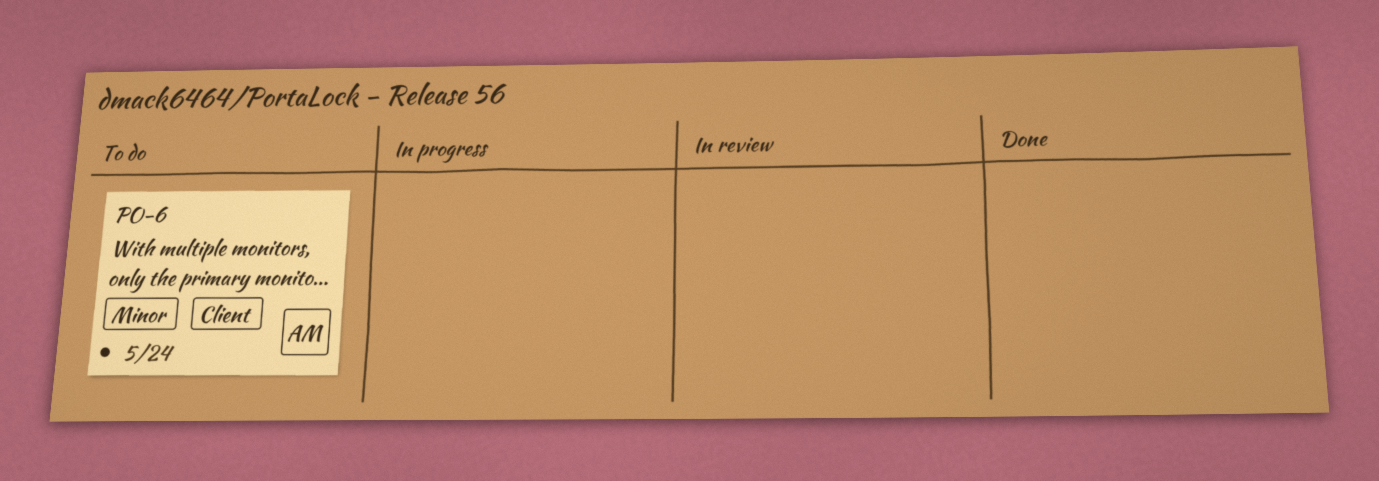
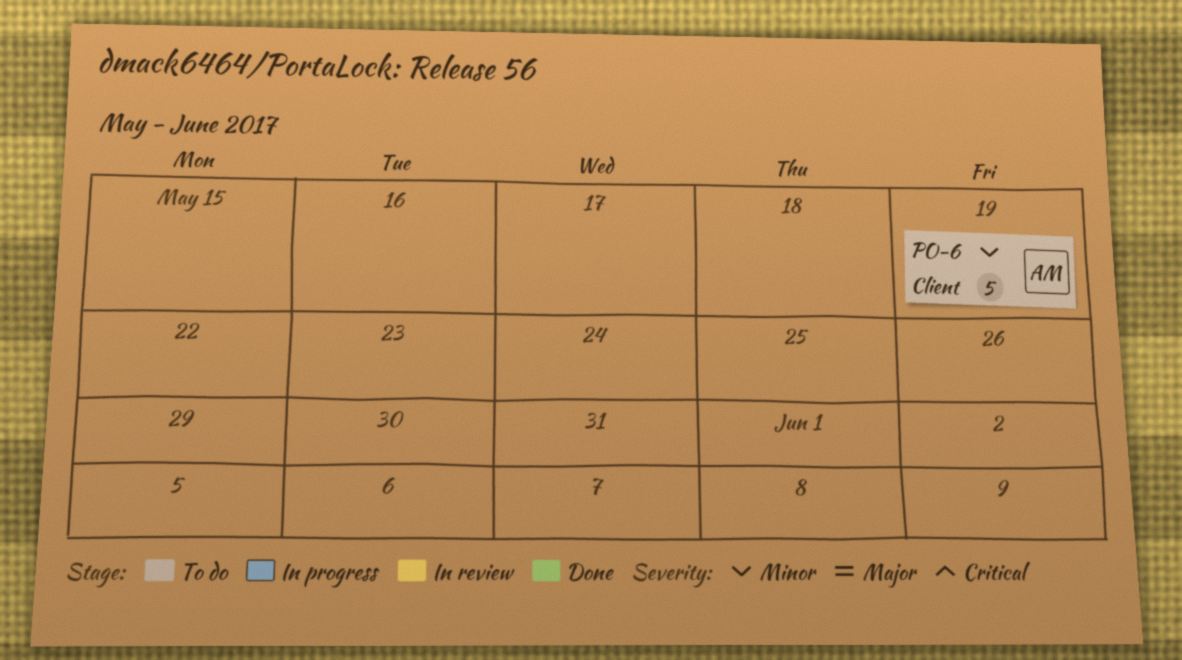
PO-6, estimate: 1 -> 5
PO-6, due: May 24 -> May 19

